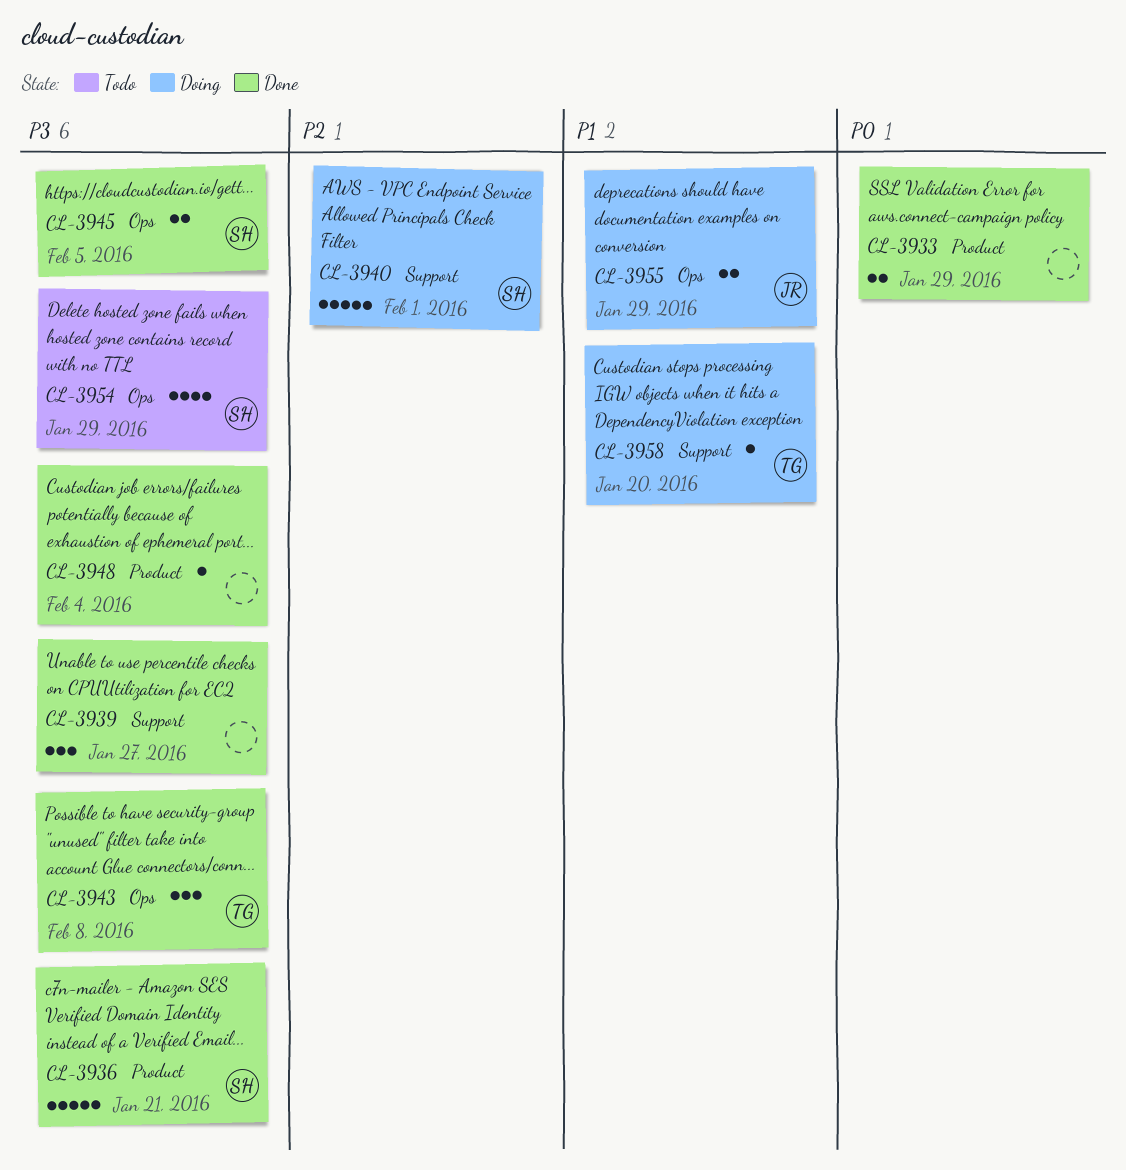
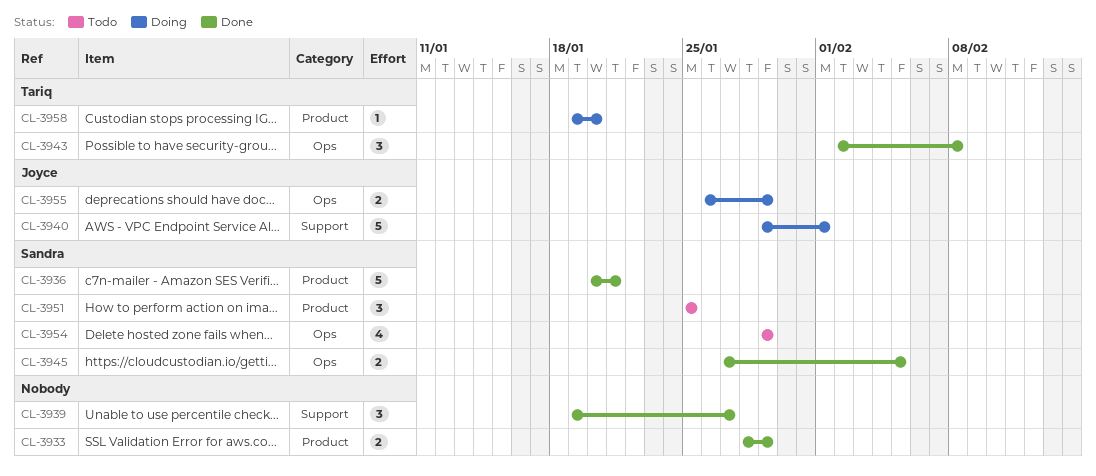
CL-3940, owner: Sandra -> Joyce
CL-3948: present -> none
CL-3951: none -> present
CL-3958, label: Support -> Product

